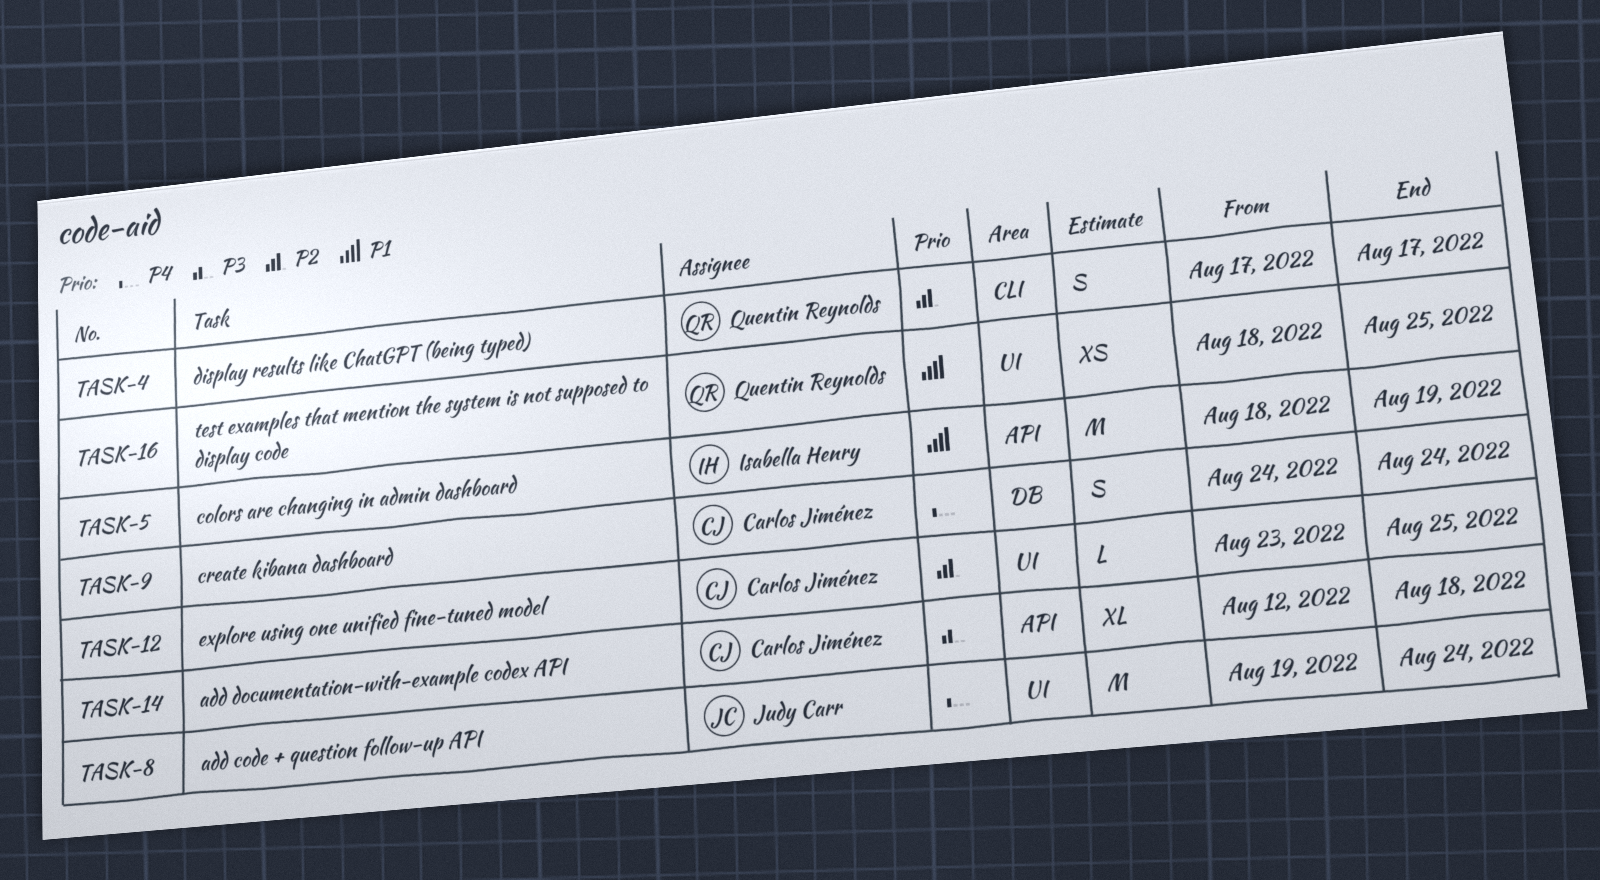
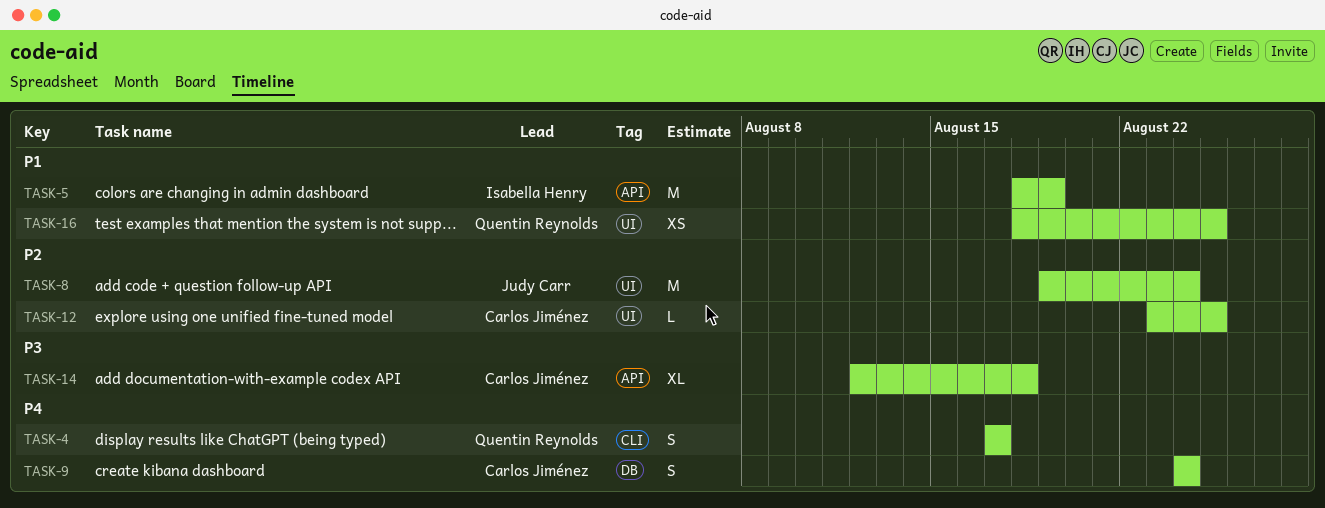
TASK-4, priority: P2 -> P4
TASK-8, priority: P4 -> P2

